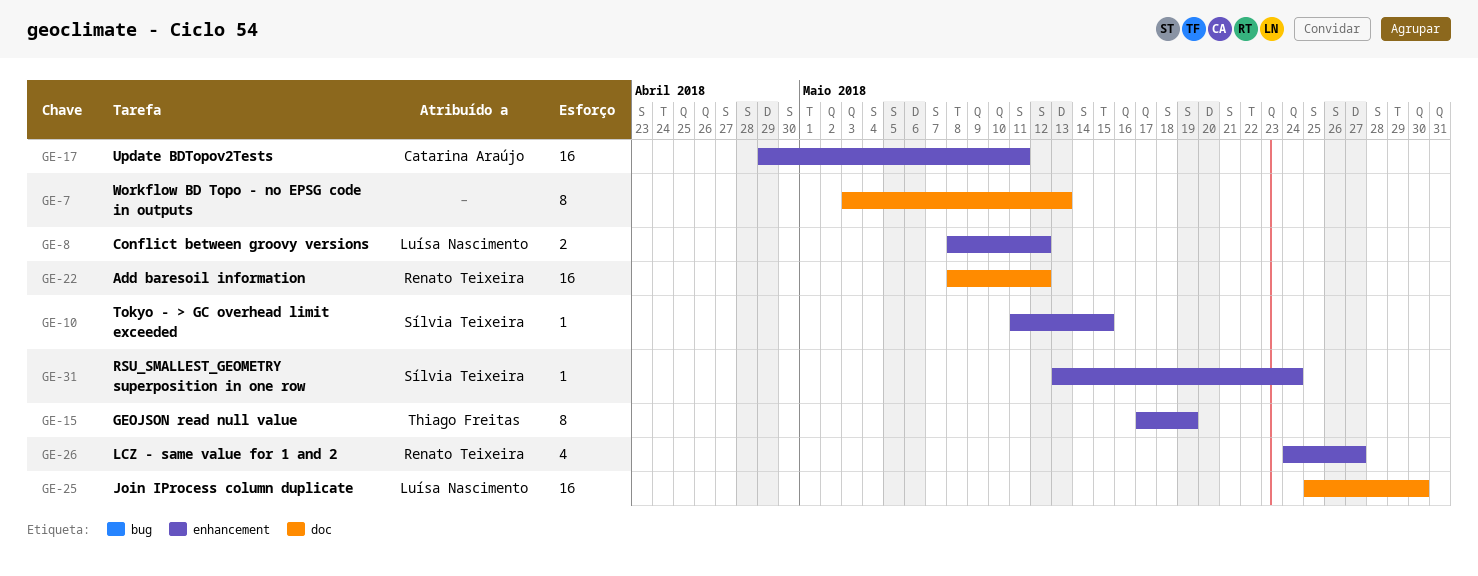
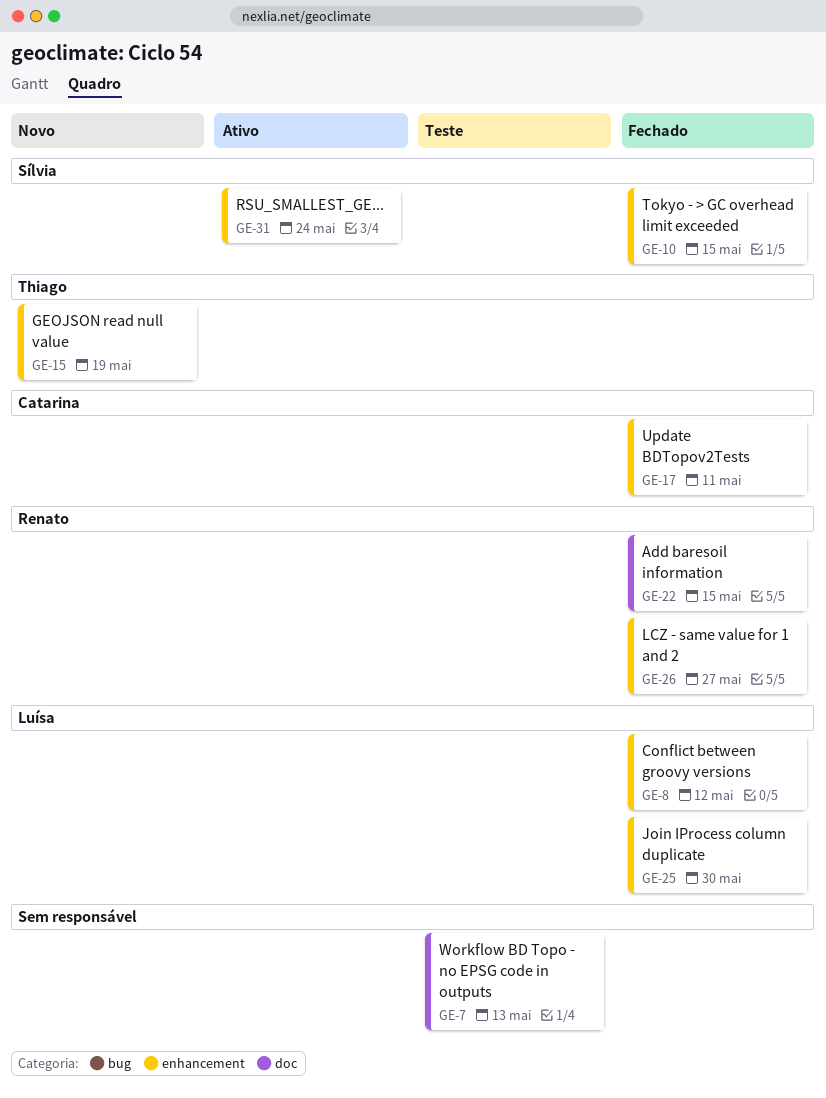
GE-22, due: May 12 -> May 15
GE-25, label: doc -> enhancement

